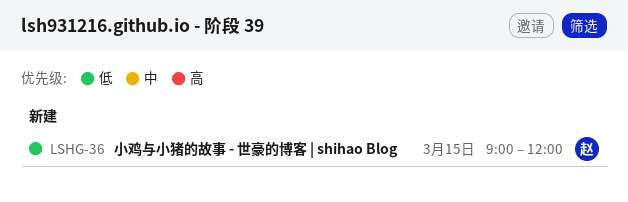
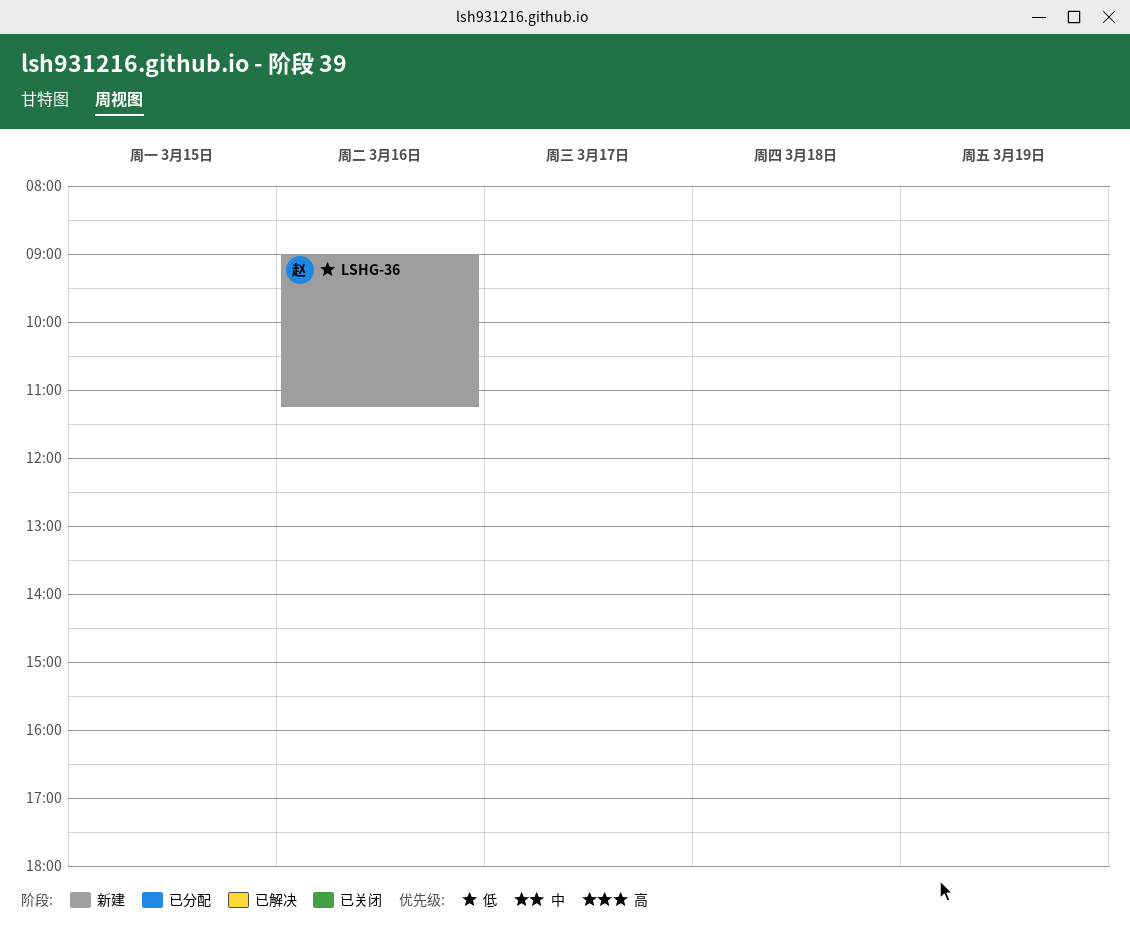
LSHG-36, day: Mar 15 -> Mar 16
LSHG-36, ends: 12:00 -> 11:15

